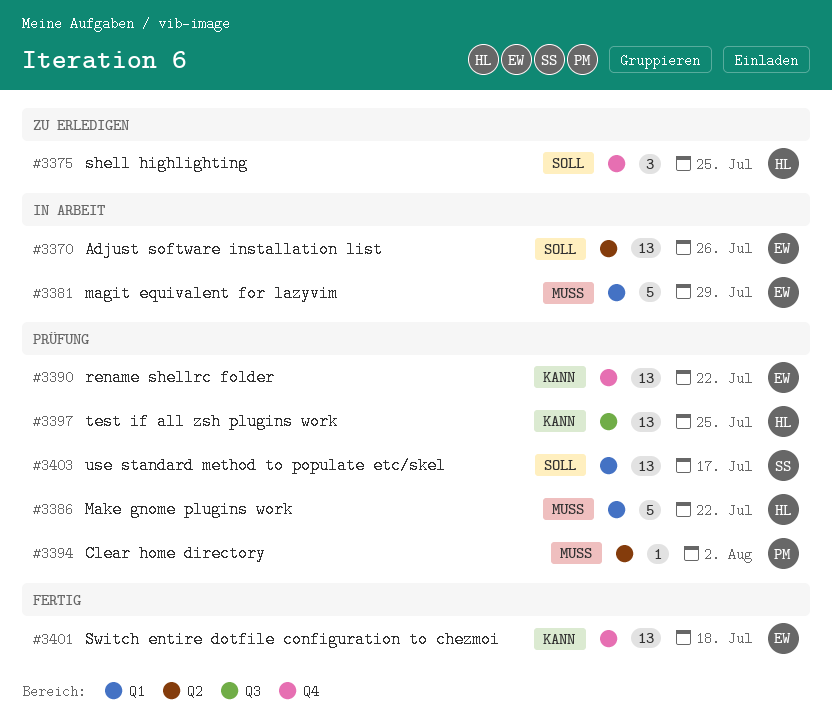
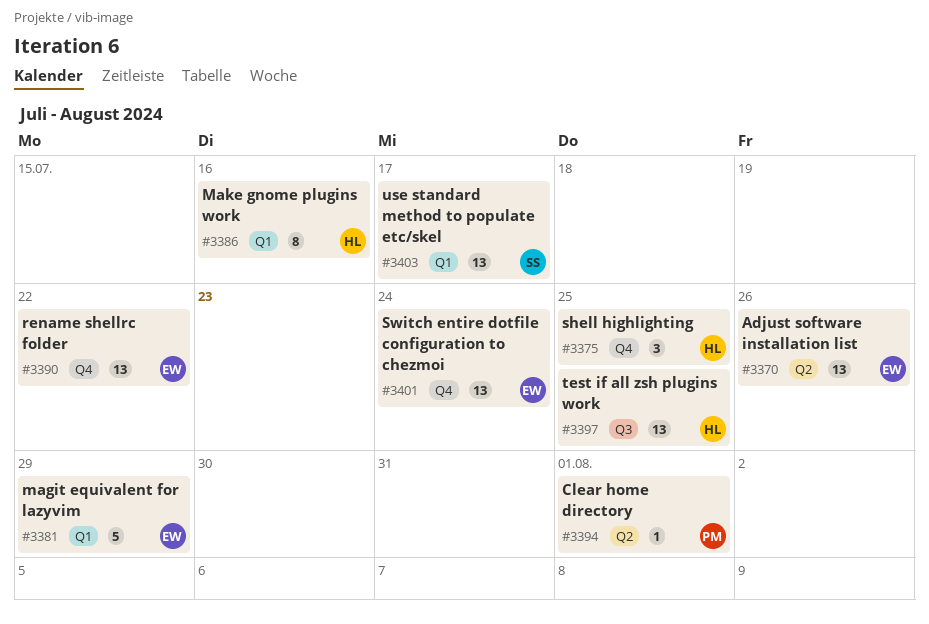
#3386, estimate: 5 -> 8
#3386, due: Jul 22 -> Jul 16
#3394, due: Aug 2 -> Aug 1
#3401, due: Jul 18 -> Jul 24

